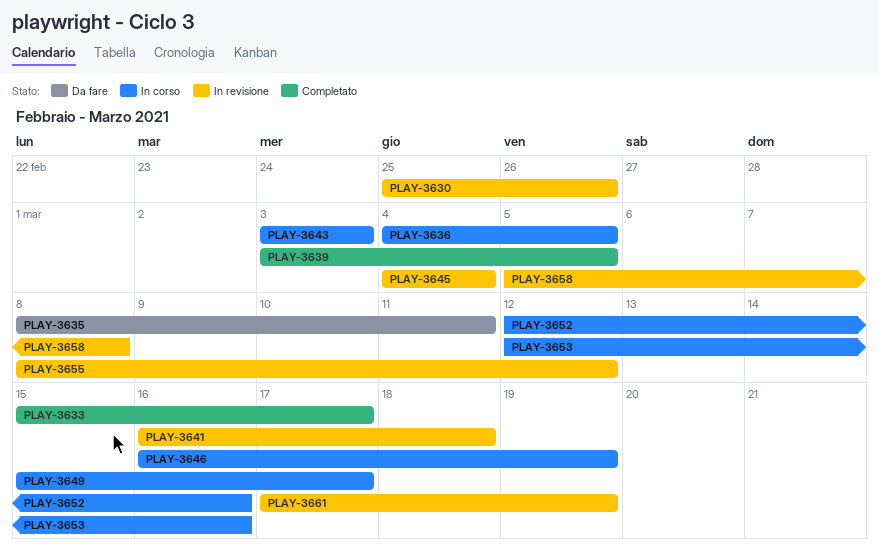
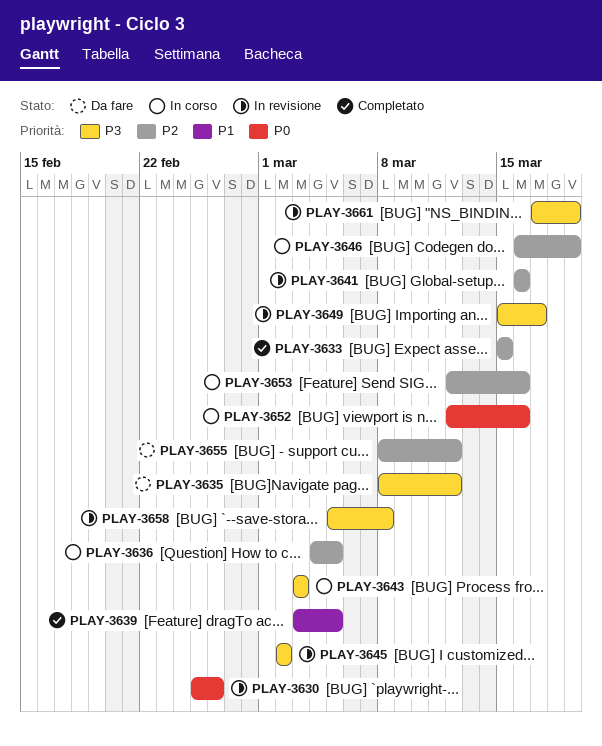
PLAY-3633, due: Mar 17 -> Mar 15
PLAY-3635, due: Mar 11 -> Mar 12
PLAY-3641, due: Mar 18 -> Mar 16
PLAY-3645, start: Mar 4 -> Mar 2
PLAY-3645, due: Mar 4 -> Mar 2
PLAY-3649, status: In corso -> In revisione
PLAY-3655, status: In revisione -> Da fare

